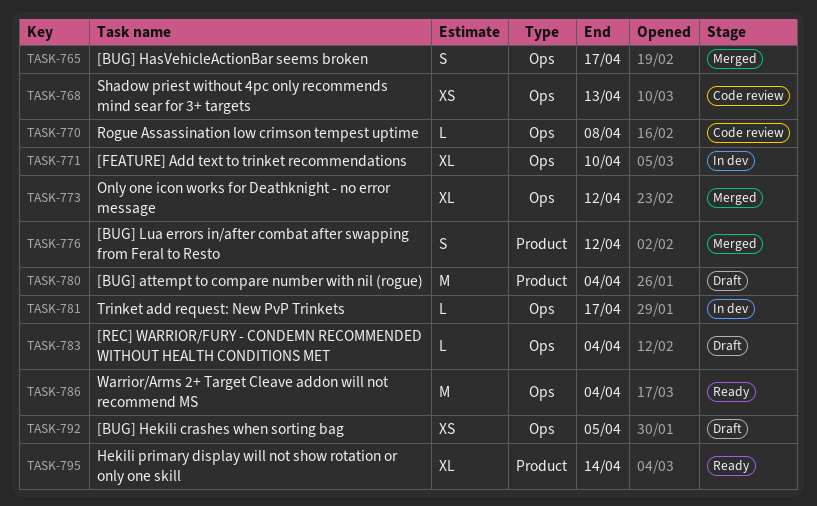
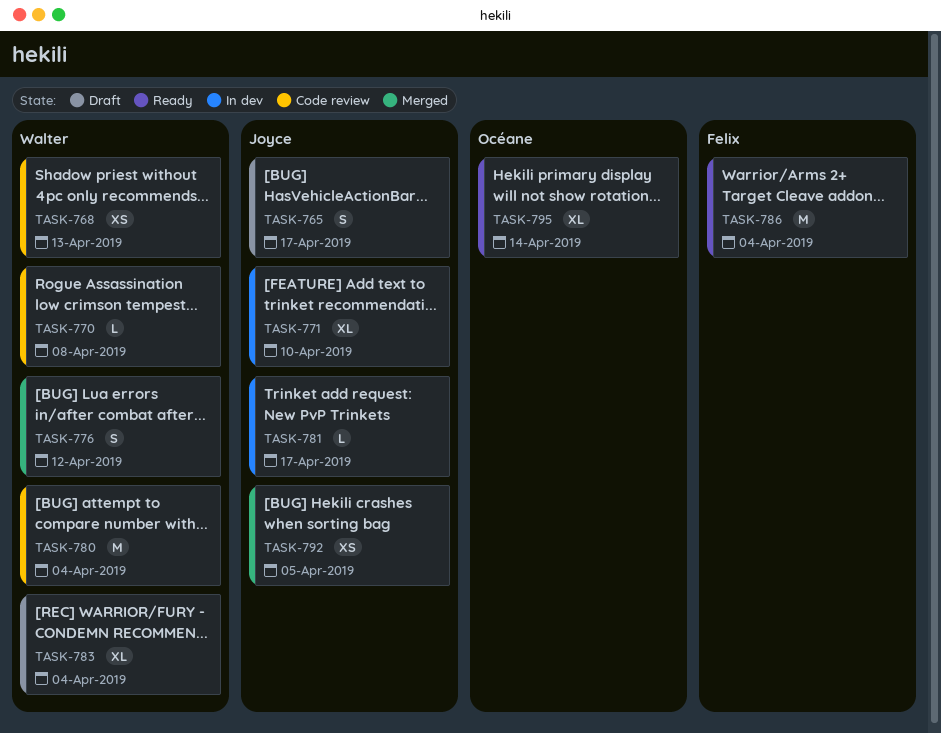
TASK-765, status: Merged -> Draft
TASK-773: present -> none
TASK-780, status: Draft -> Code review
TASK-783, estimate: L -> XL
TASK-792, status: Draft -> Merged

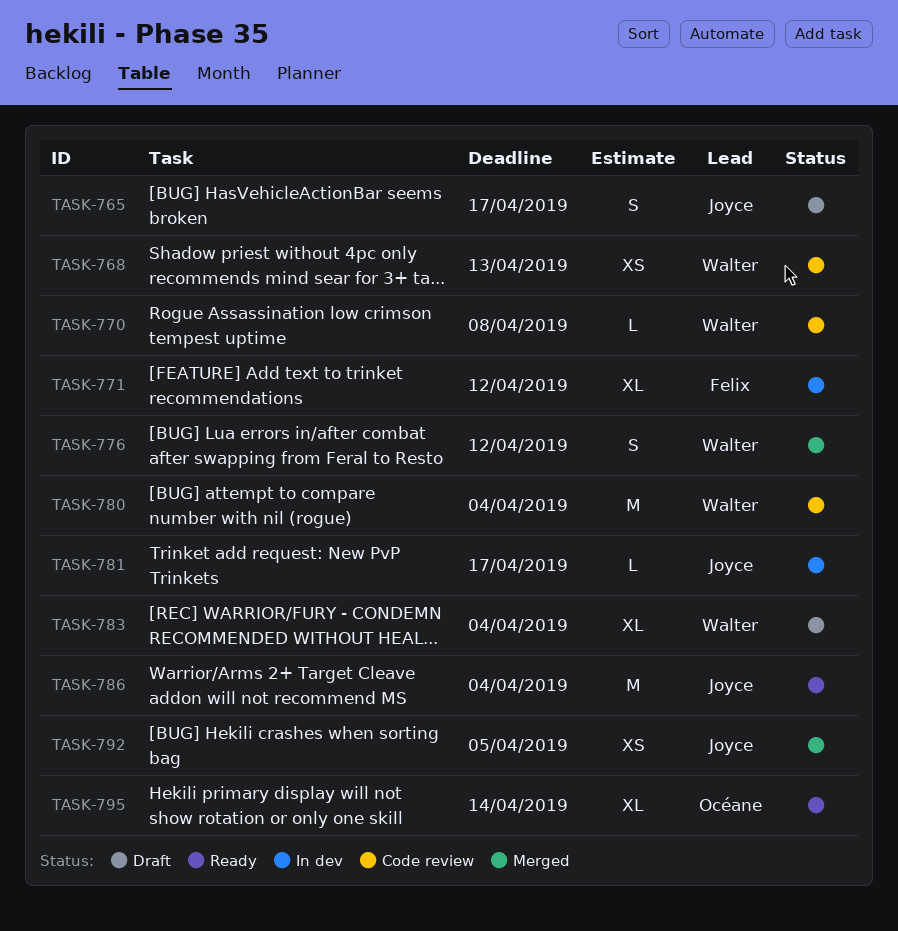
TASK-771, owner: Joyce -> Felix
TASK-771, due: Apr 10 -> Apr 12
TASK-786, owner: Felix -> Joyce

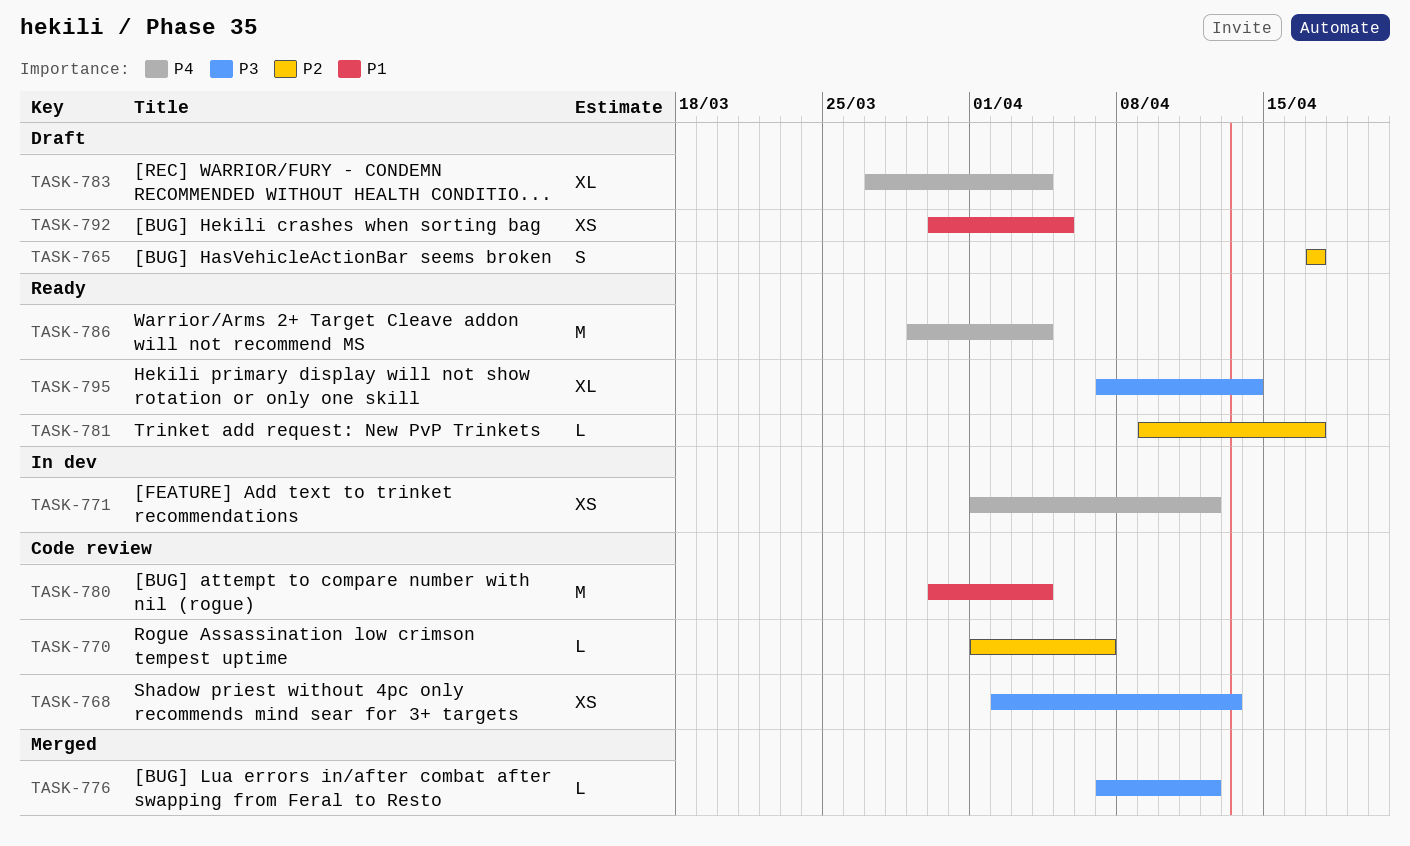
TASK-770, due: Apr 8 -> Apr 7
TASK-771, estimate: XL -> XS
TASK-776, estimate: S -> L
TASK-781, status: In dev -> Ready
TASK-792, status: Merged -> Draft

